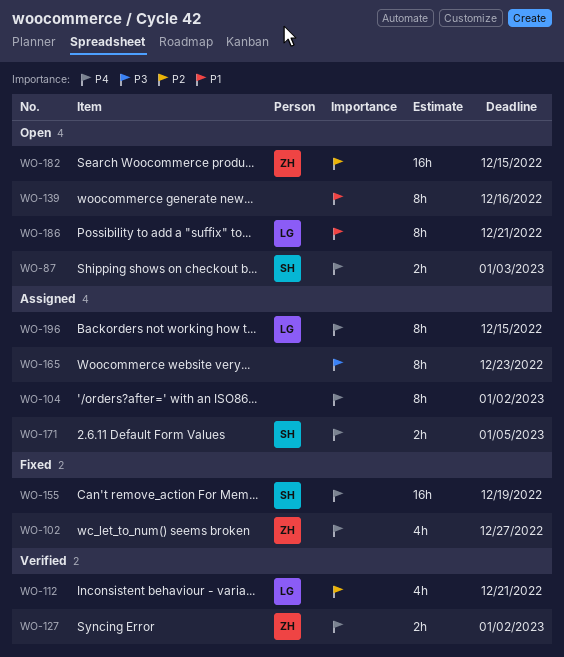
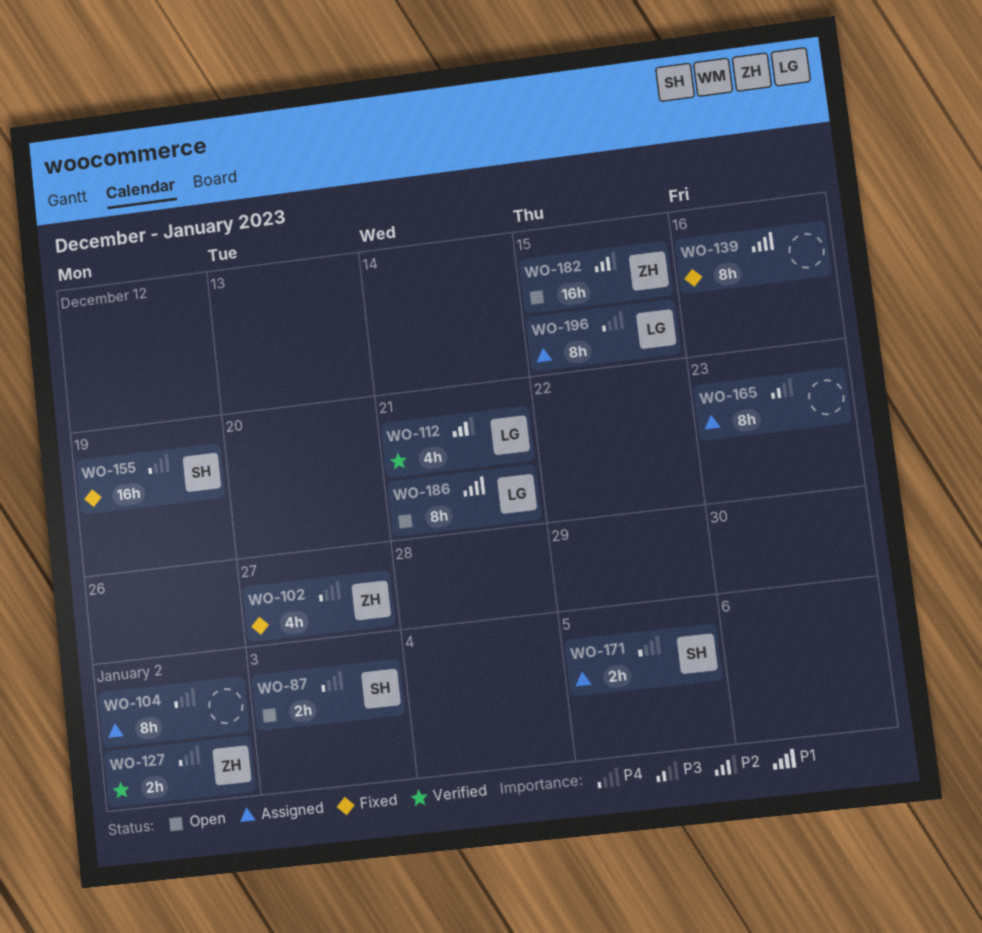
WO-139, status: Open -> Fixed

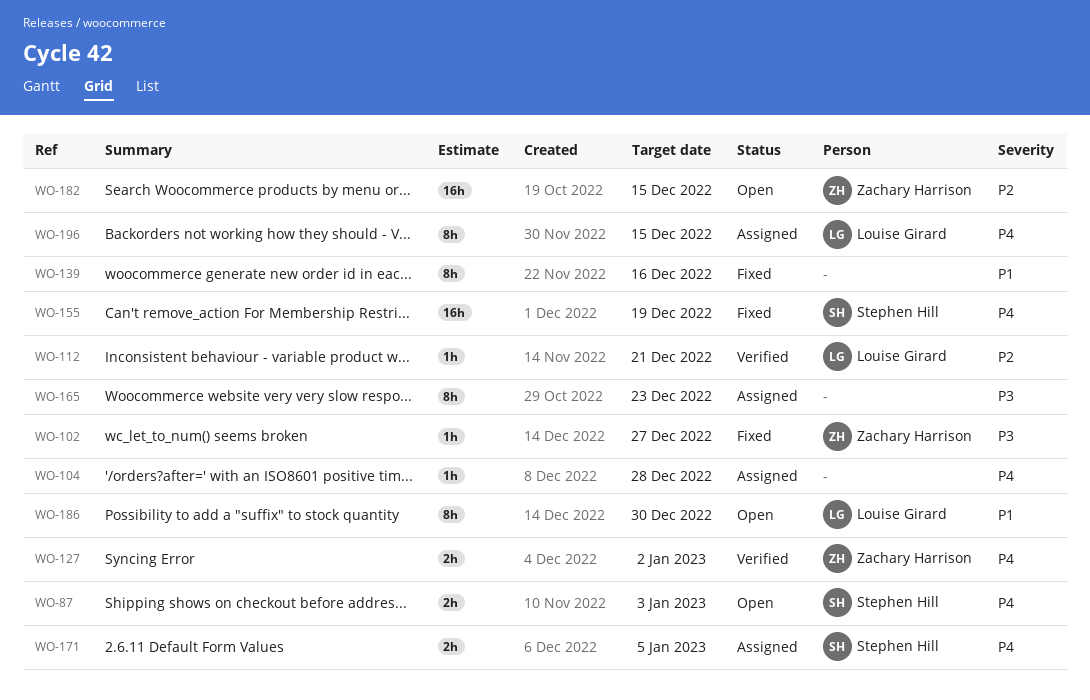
WO-102, priority: P4 -> P3
WO-102, estimate: 4h -> 1h
WO-104, estimate: 8h -> 1h
WO-104, due: Jan 2 -> Dec 28
WO-112, estimate: 4h -> 1h
WO-186, due: Dec 21 -> Dec 30

